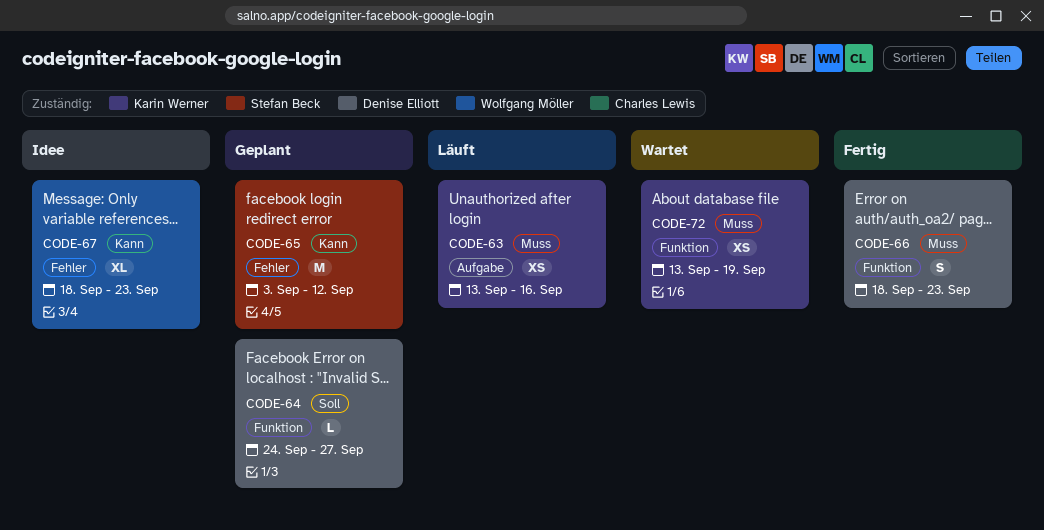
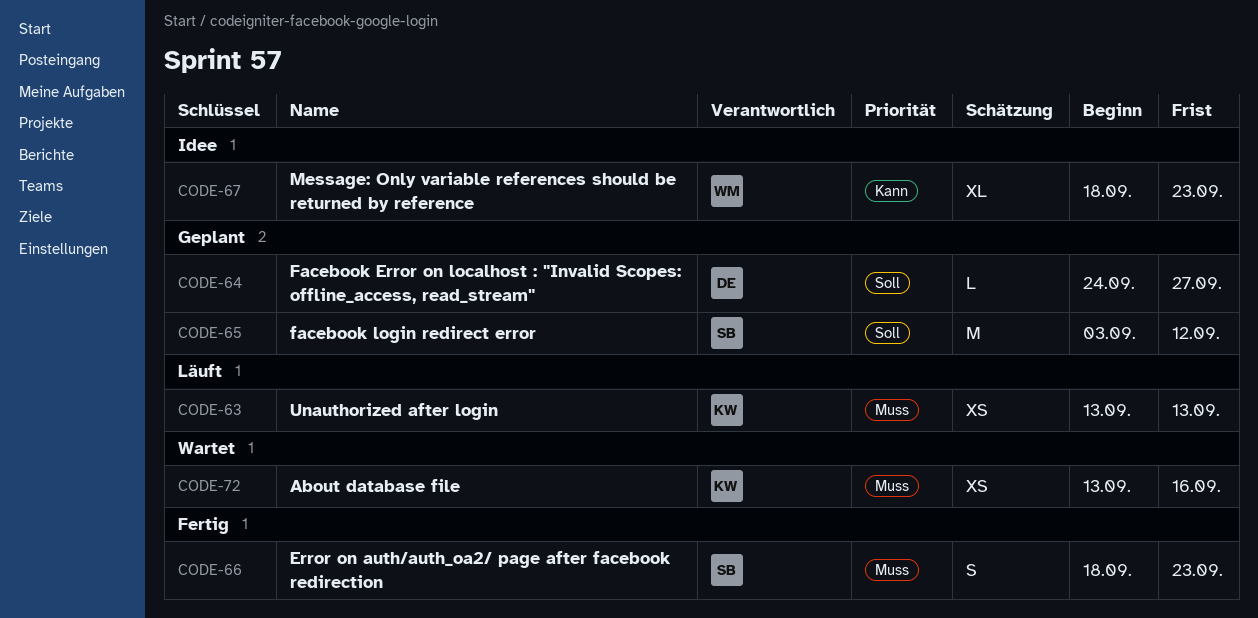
CODE-63, due: Sep 16 -> Sep 13
CODE-65, priority: Kann -> Soll
CODE-66, owner: Denise Elliott -> Stefan Beck
CODE-72, due: Sep 19 -> Sep 16

